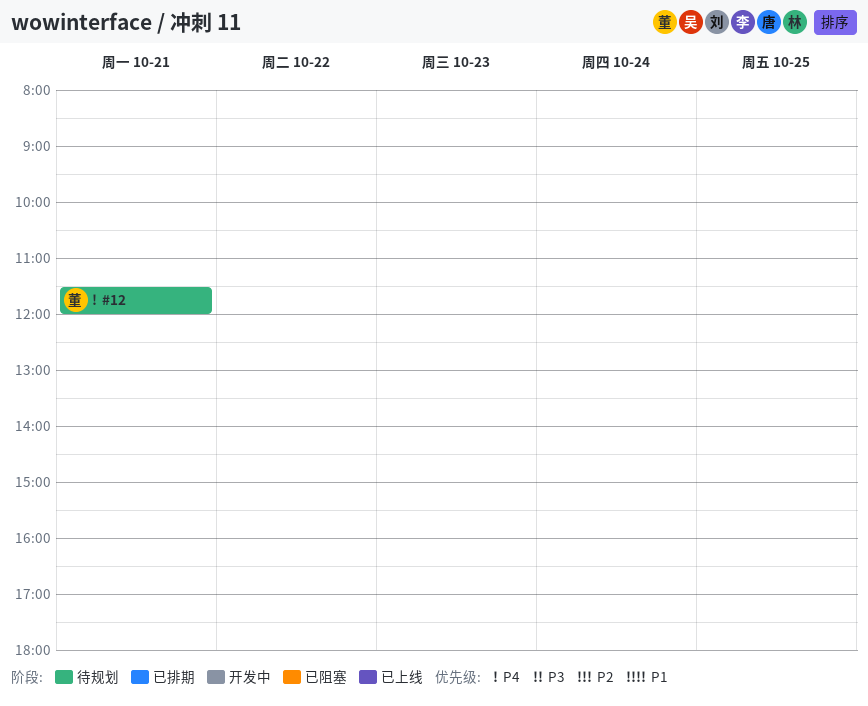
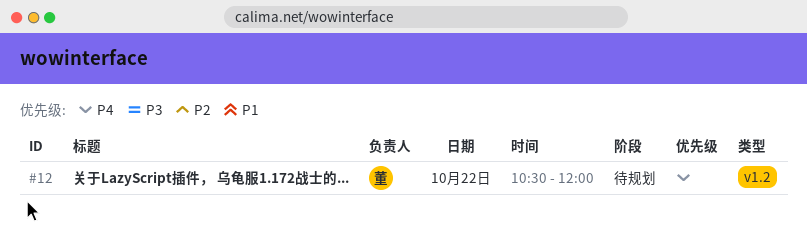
#12, day: Oct 21 -> Oct 22
#12, begins: 11:30 -> 10:30

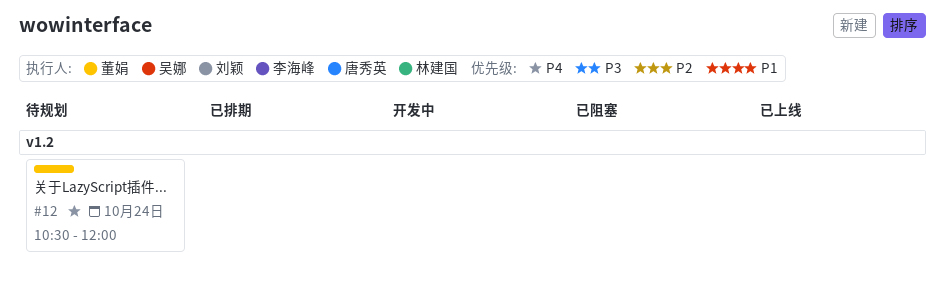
#12, day: Oct 22 -> Oct 24

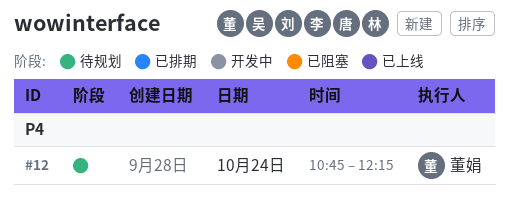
#12, begins: 10:30 -> 10:45
#12, ends: 12:00 -> 12:15

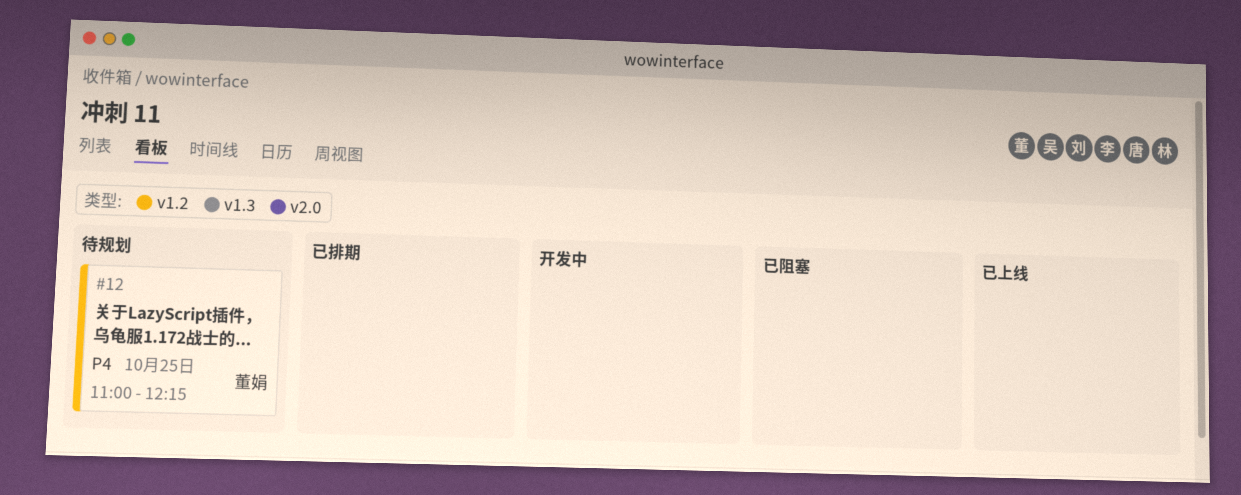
#12, day: Oct 24 -> Oct 25
#12, begins: 10:45 -> 11:00

